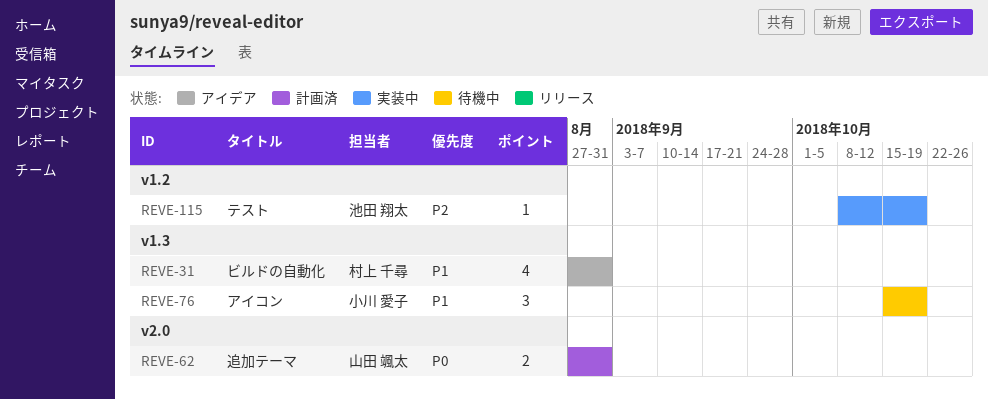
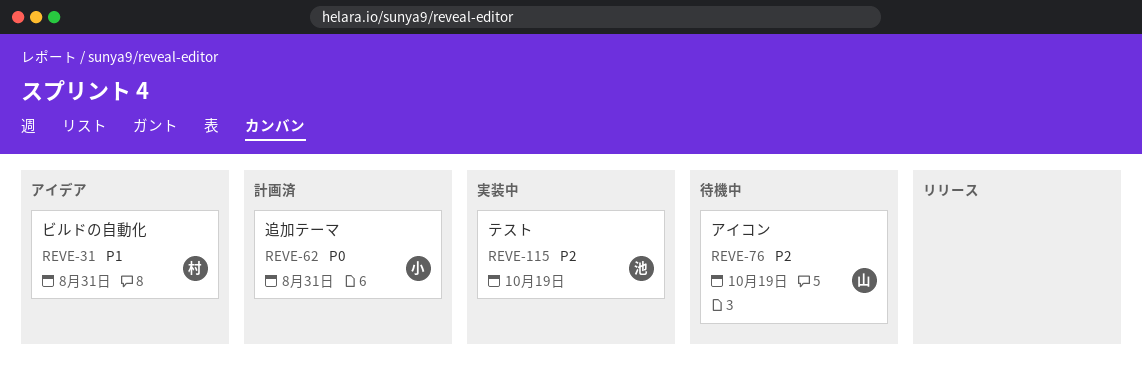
REVE-62, owner: 山田 颯太 -> 小川 愛子
REVE-76, owner: 小川 愛子 -> 山田 颯太
REVE-76, priority: P1 -> P2

